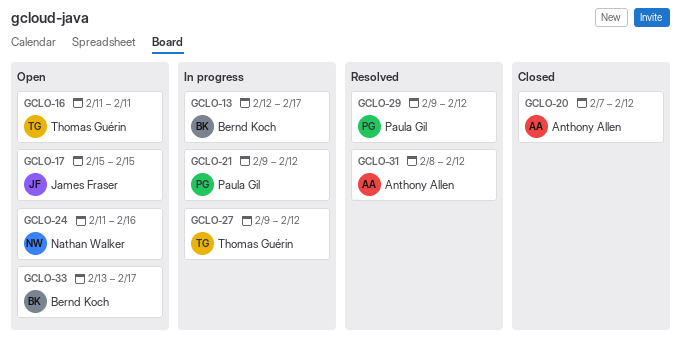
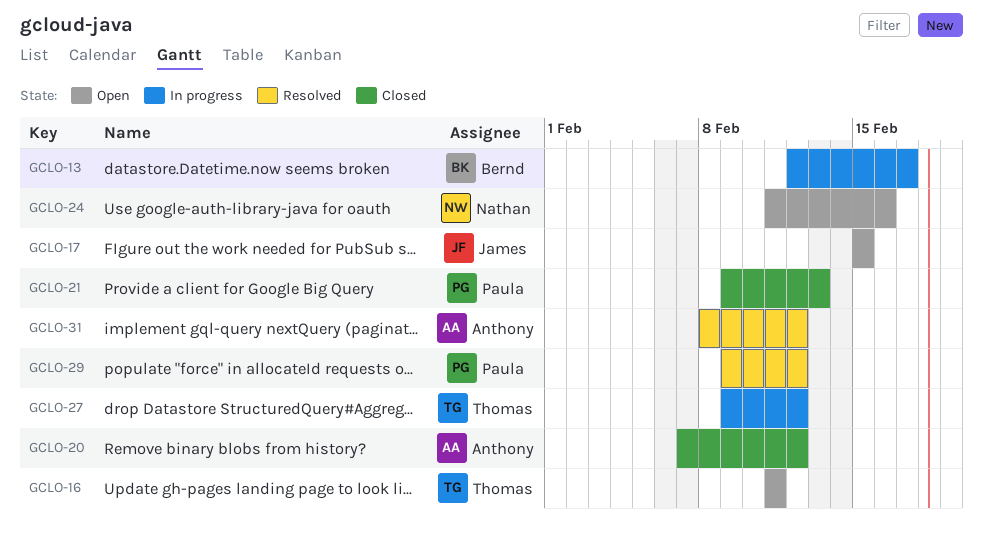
GCLO-21, status: In progress -> Closed
GCLO-21, due: Feb 12 -> Feb 13
GCLO-33: present -> none

